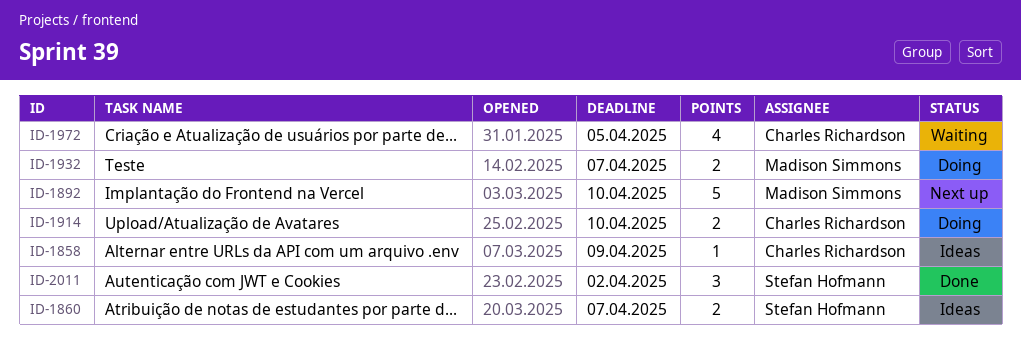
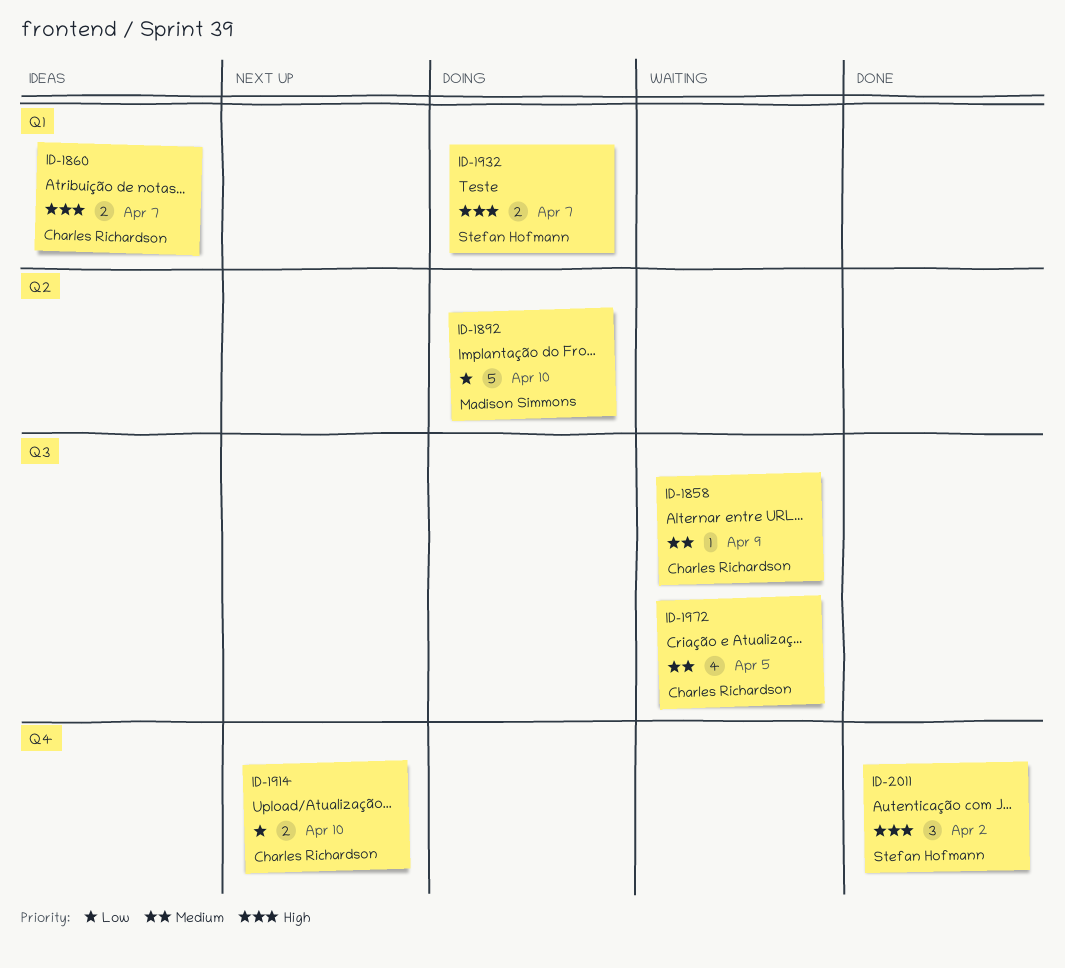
ID-1858, status: Ideas -> Waiting
ID-1860, owner: Stefan Hofmann -> Charles Richardson
ID-1892, status: Next up -> Doing
ID-1914, status: Doing -> Next up
ID-1932, owner: Madison Simmons -> Stefan Hofmann

